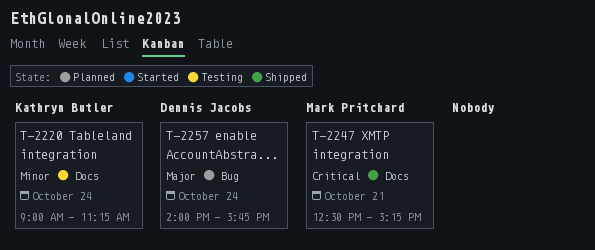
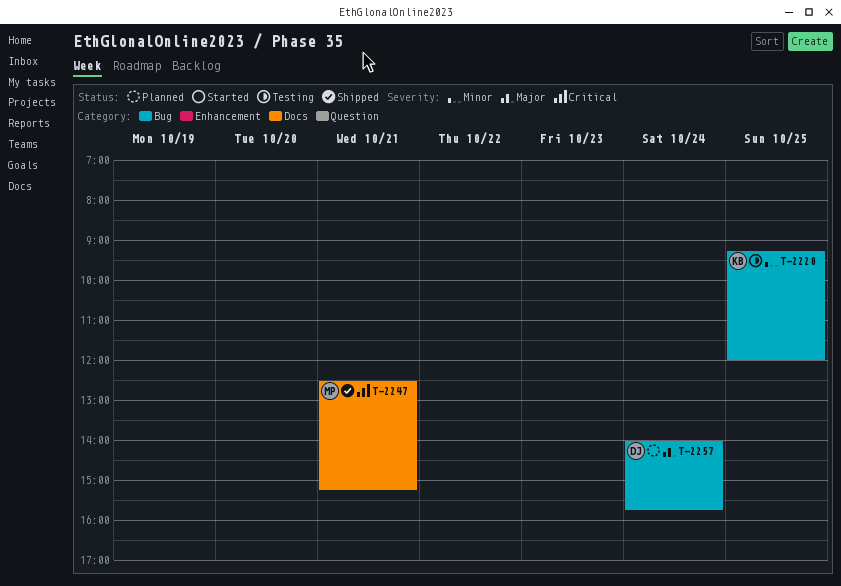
T-2220, label: Docs -> Bug
T-2220, day: Oct 24 -> Oct 25
T-2220, begins: 09:00 -> 09:15
T-2220, ends: 11:15 -> 12:00

